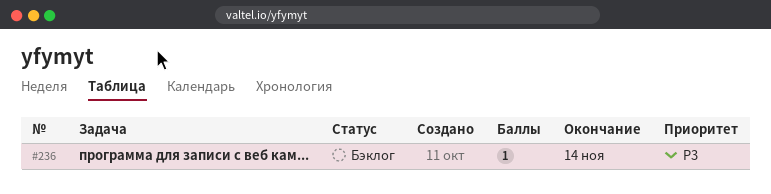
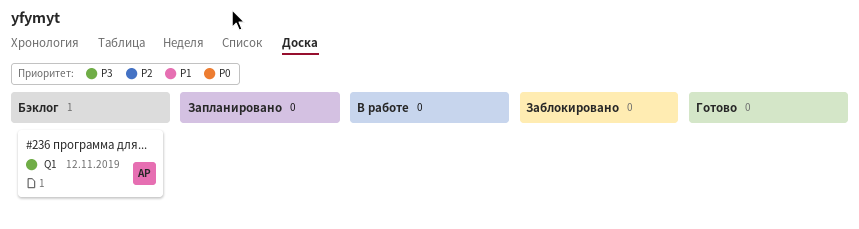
#236, due: Nov 14 -> Nov 12

